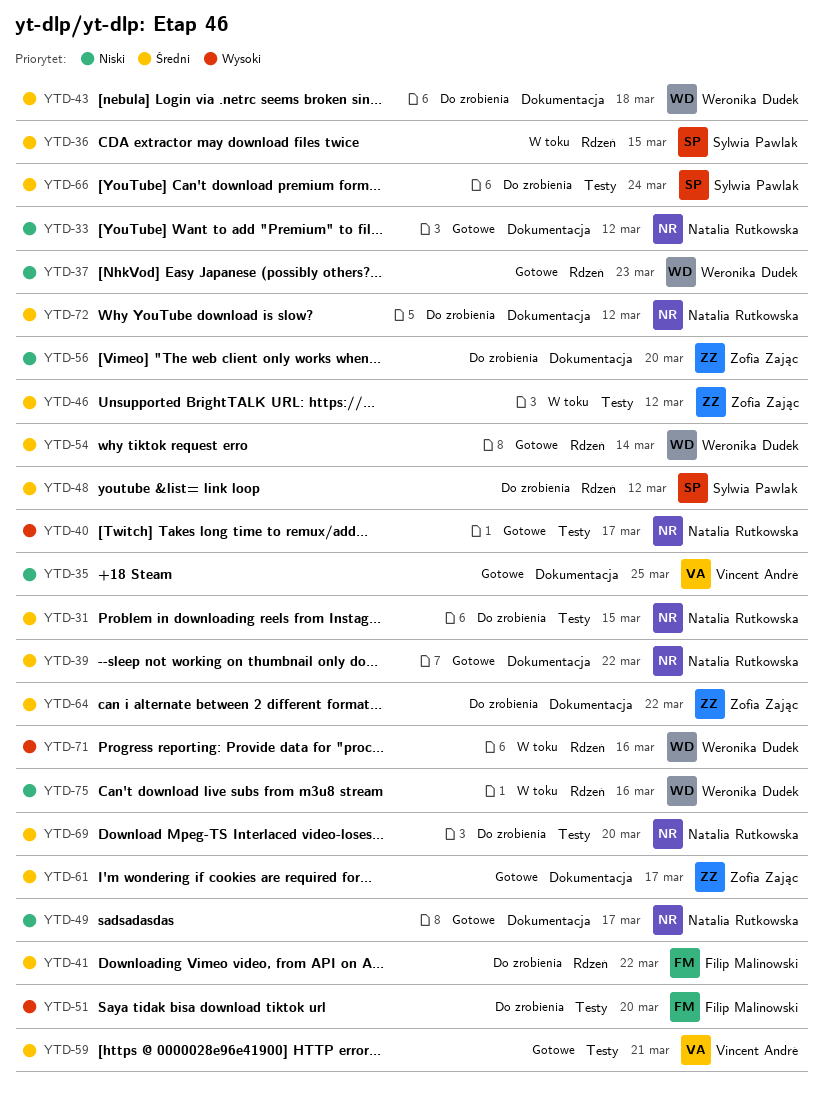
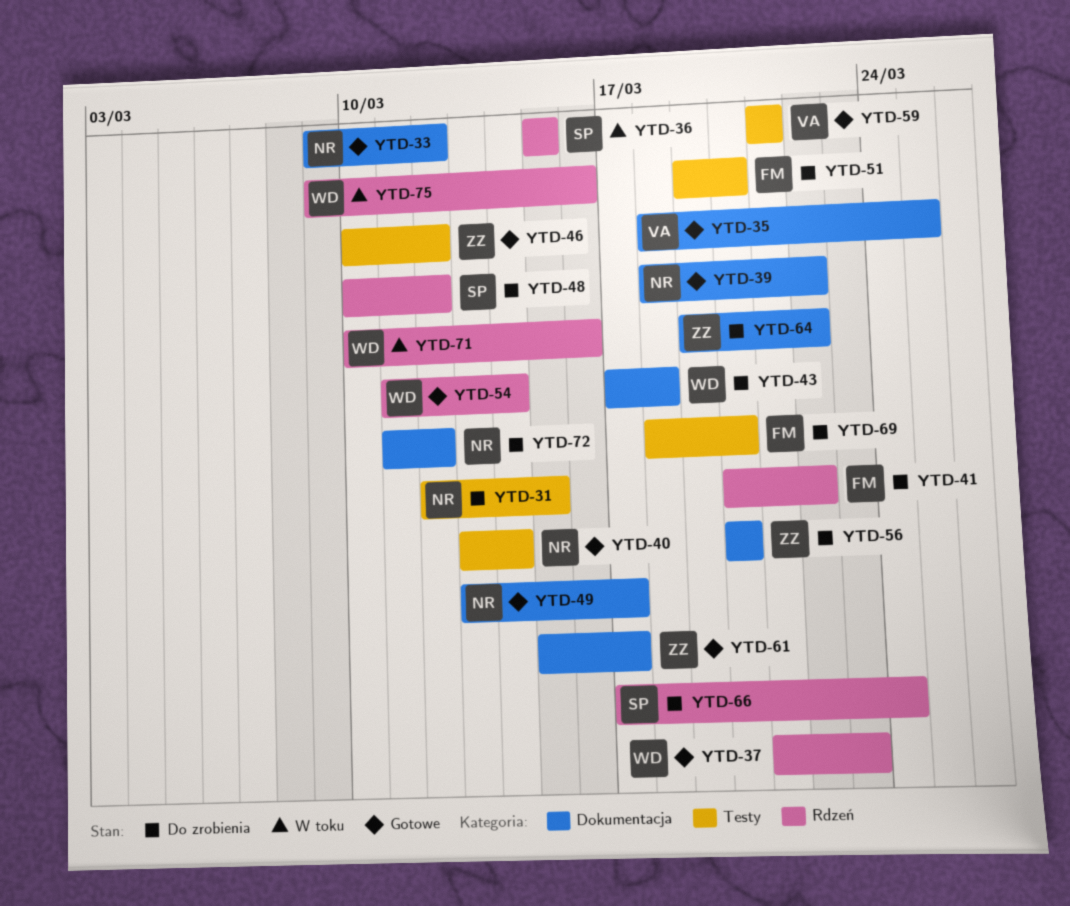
YTD-40, due: Mar 17 -> Mar 14
YTD-46, status: W toku -> Gotowe
YTD-66, label: Testy -> Rdzeń
YTD-69, owner: Natalia Rutkowska -> Filip Malinowski

